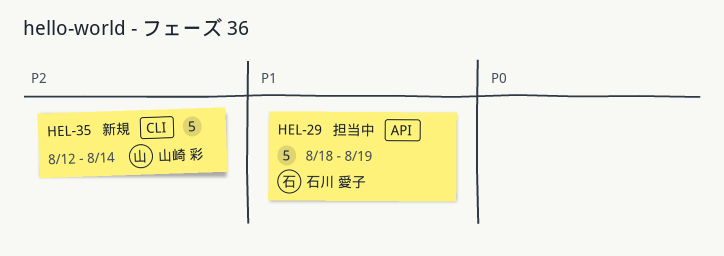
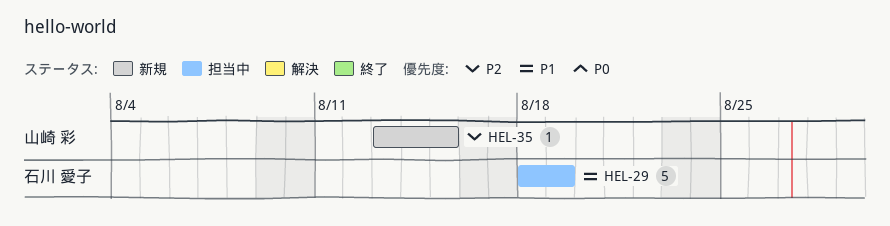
HEL-35, estimate: 5 -> 1
HEL-35, start: Aug 12 -> Aug 13
HEL-35, due: Aug 14 -> Aug 15

